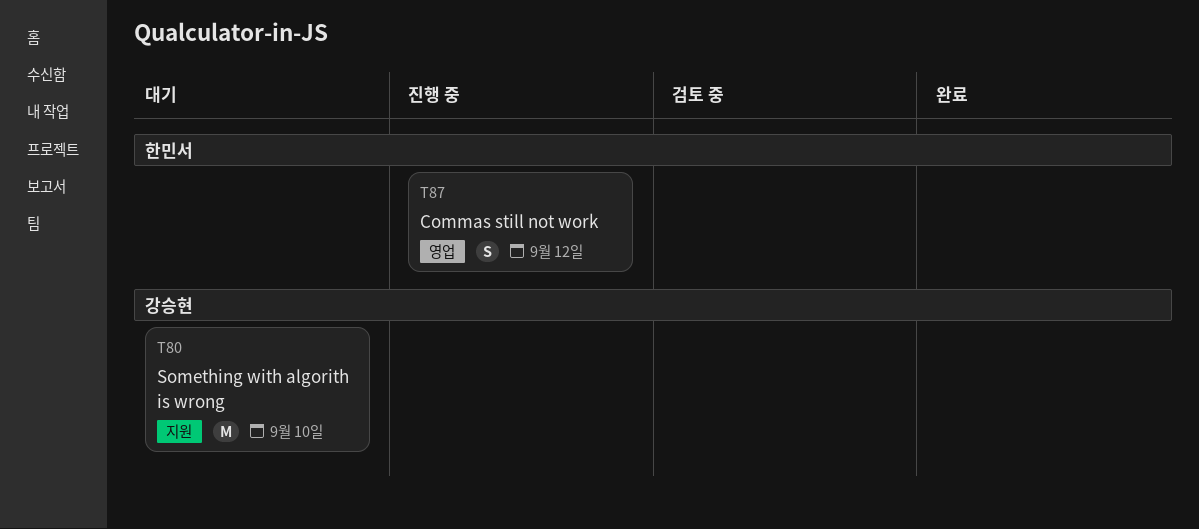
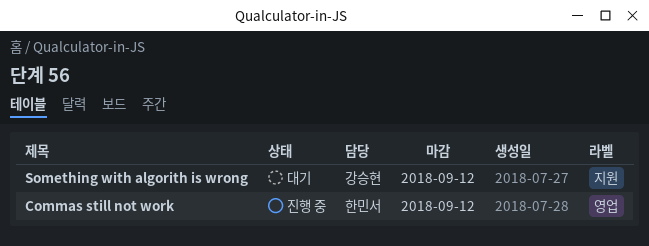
Something with algorith is wrong, due: Sep 10 -> Sep 12

